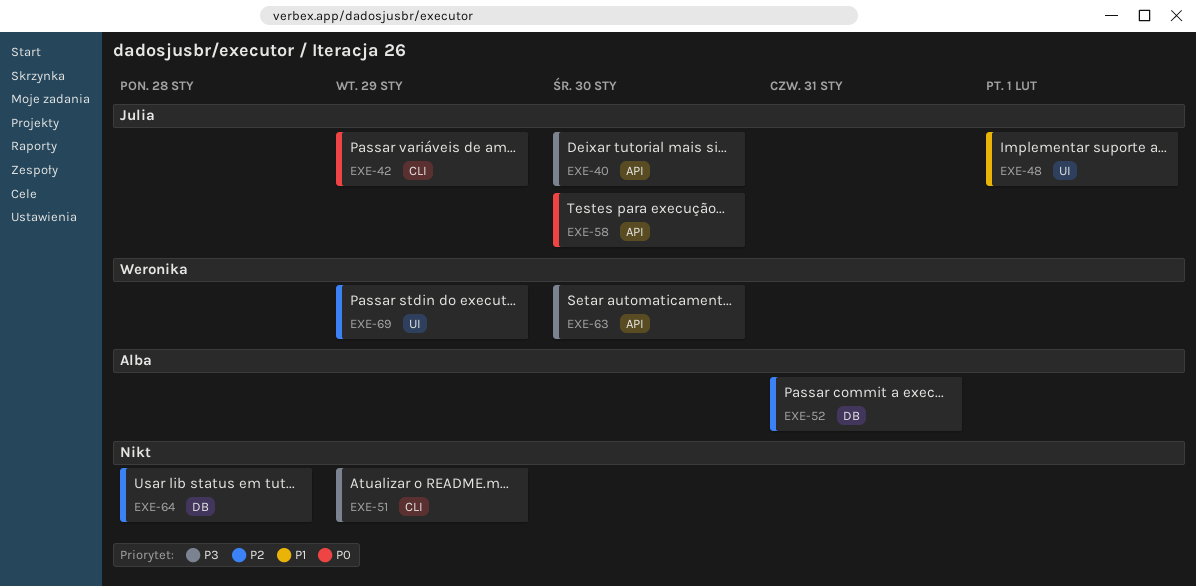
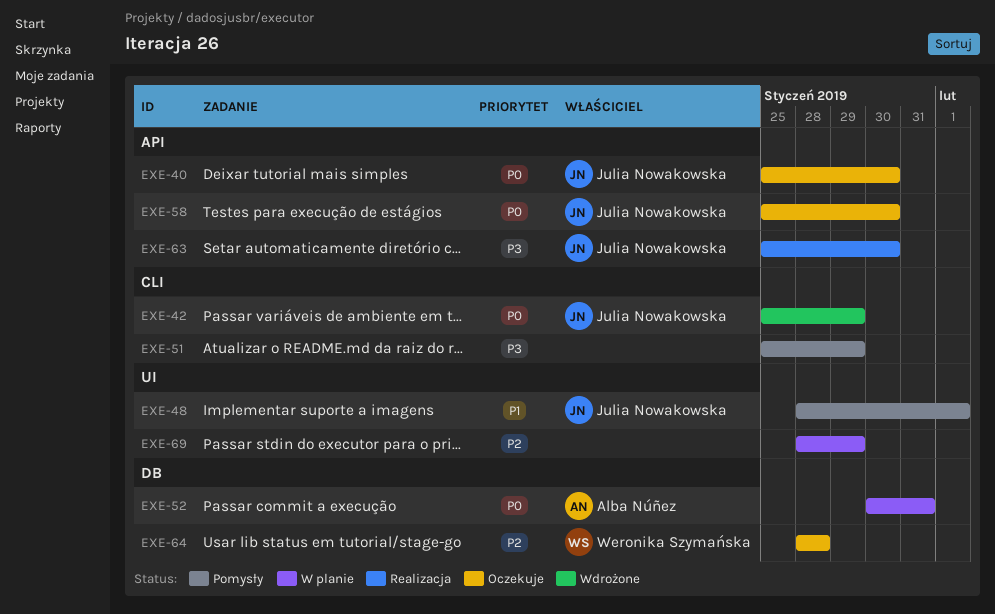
EXE-40, priority: P3 -> P0
EXE-52, priority: P2 -> P0
EXE-63, owner: Weronika Szymańska -> Julia Nowakowska
EXE-64, owner: none -> Weronika Szymańska
EXE-69, owner: Weronika Szymańska -> none

